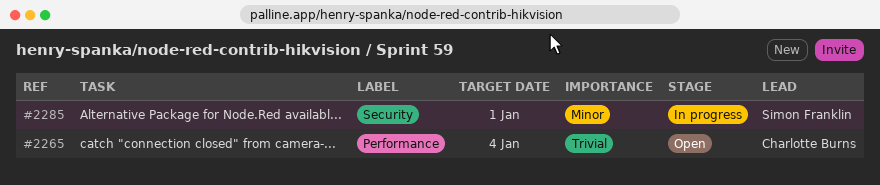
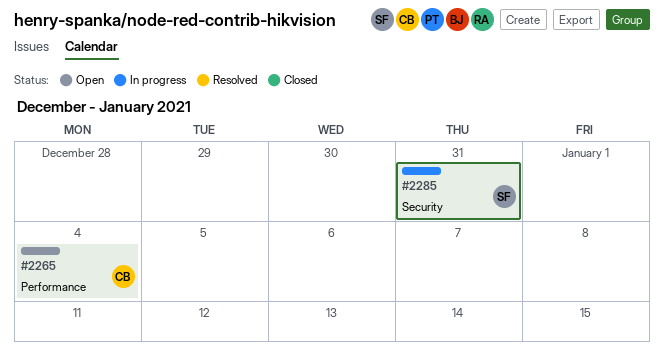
#2285, due: Jan 1 -> Dec 31

